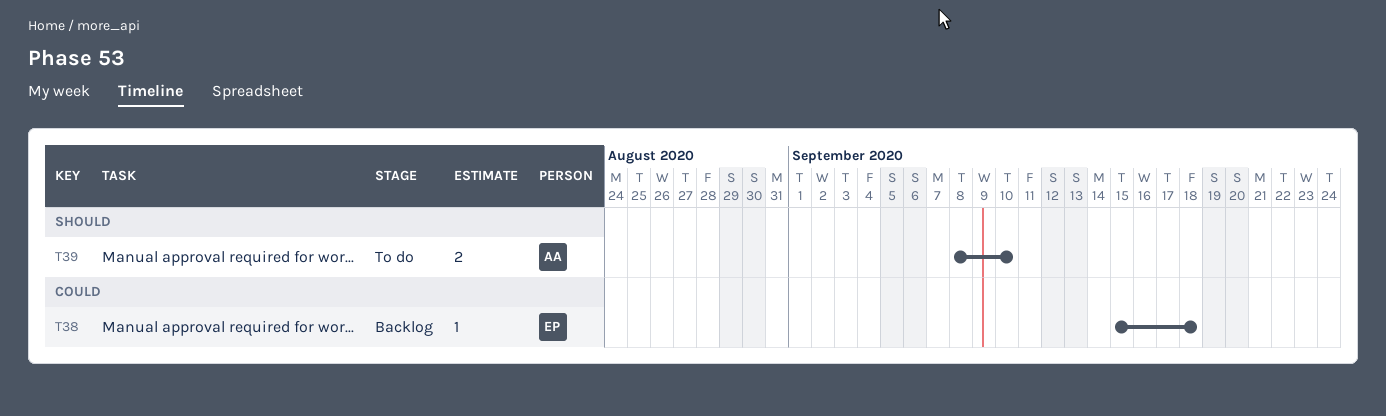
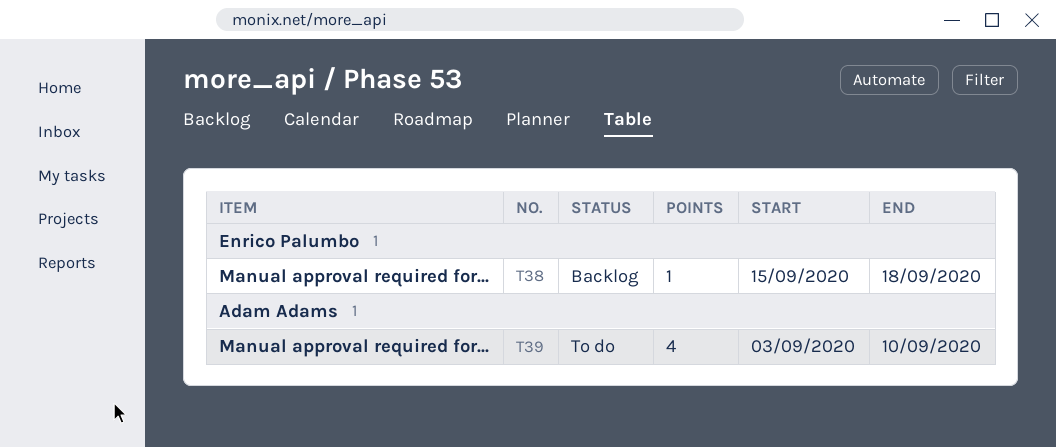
T39, estimate: 2 -> 4
T39, start: Sep 8 -> Sep 3

